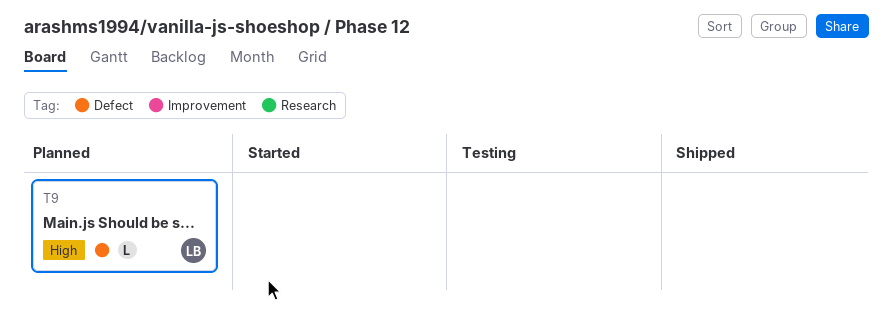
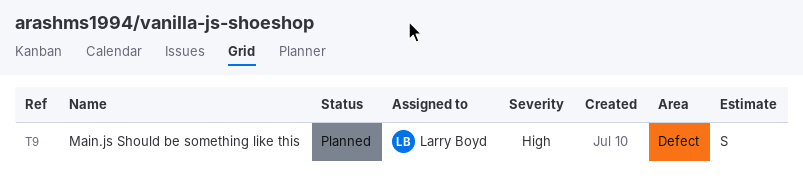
T9, estimate: L -> S

